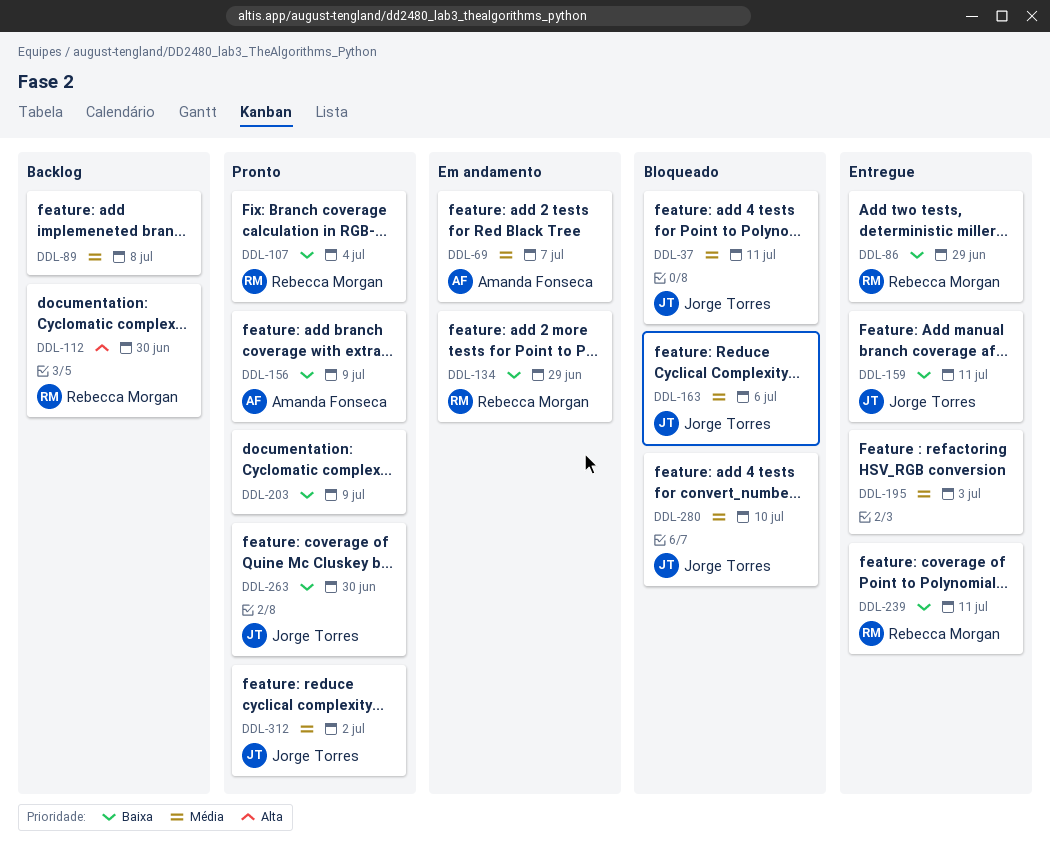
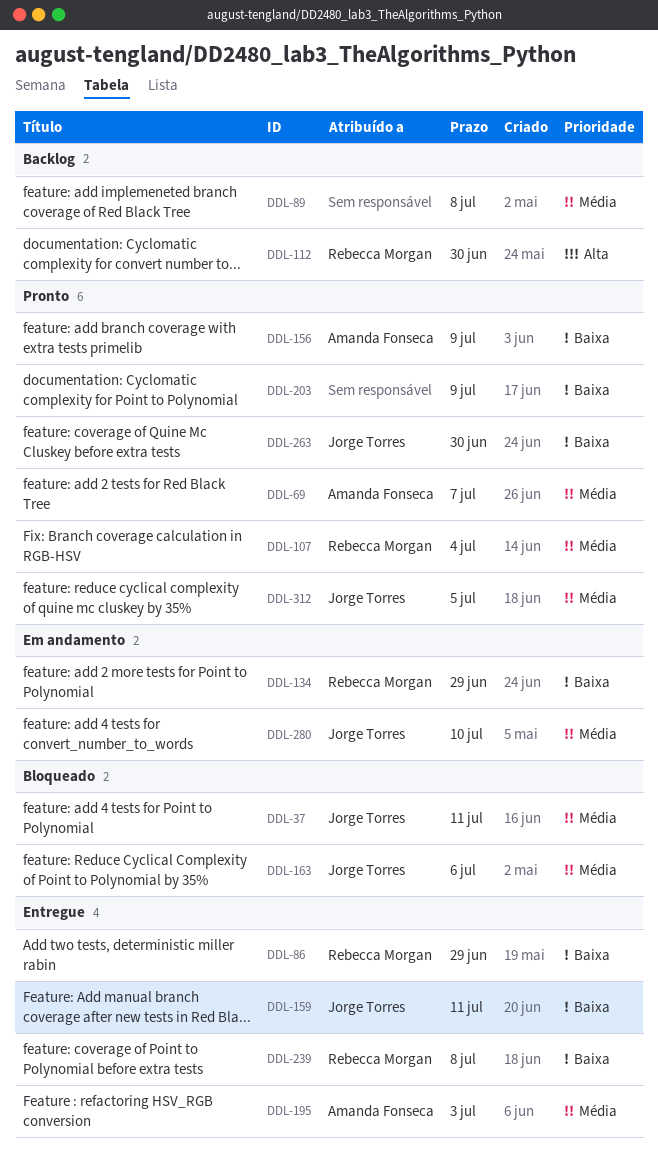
DDL-69, status: Em andamento -> Pronto
DDL-107, priority: Baixa -> Média
DDL-195, owner: none -> Amanda Fonseca
DDL-239, due: Jul 11 -> Jul 8
DDL-280, status: Bloqueado -> Em andamento
DDL-312, due: Jul 2 -> Jul 5

